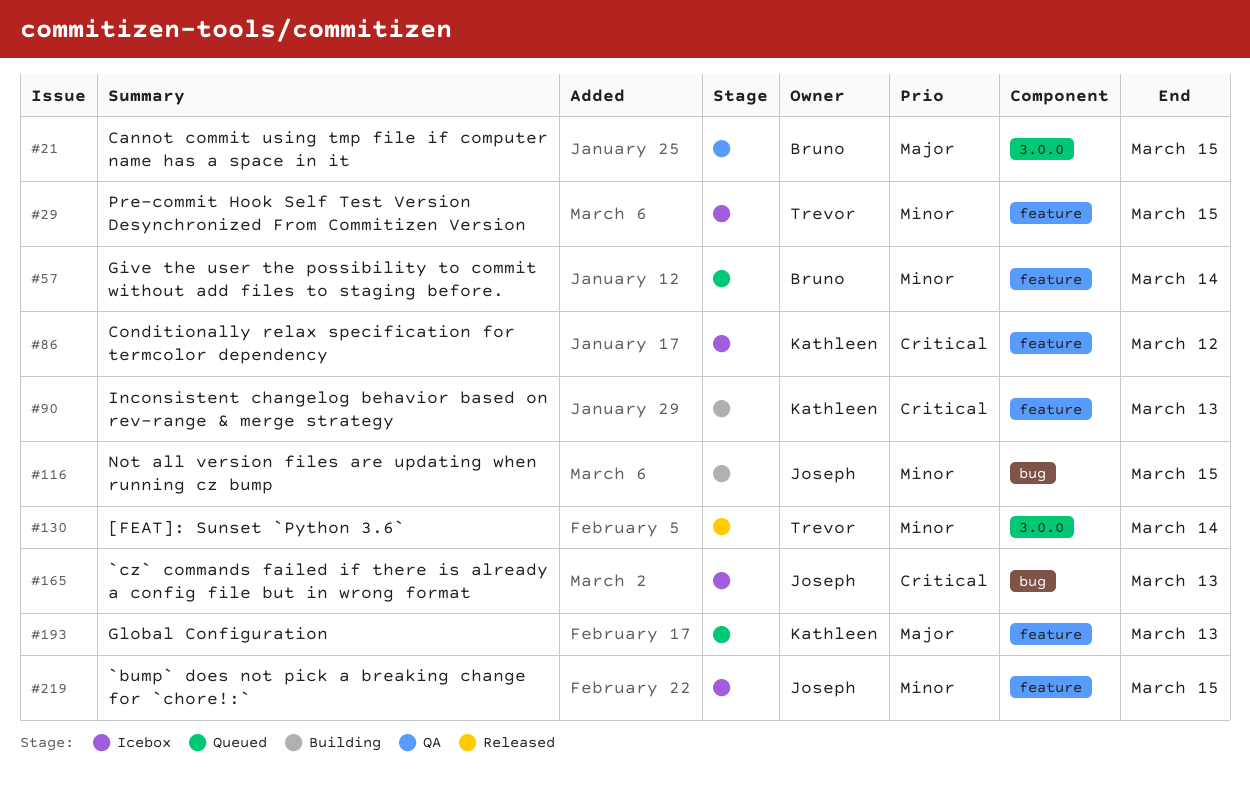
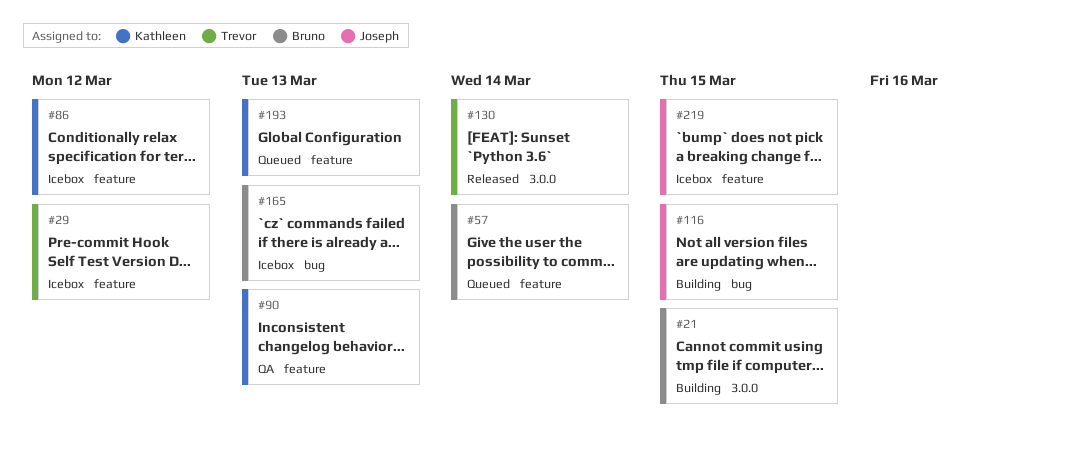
#21, status: QA -> Building
#29, due: Mar 15 -> Mar 12
#90, status: Building -> QA
#165, owner: Joseph -> Bruno

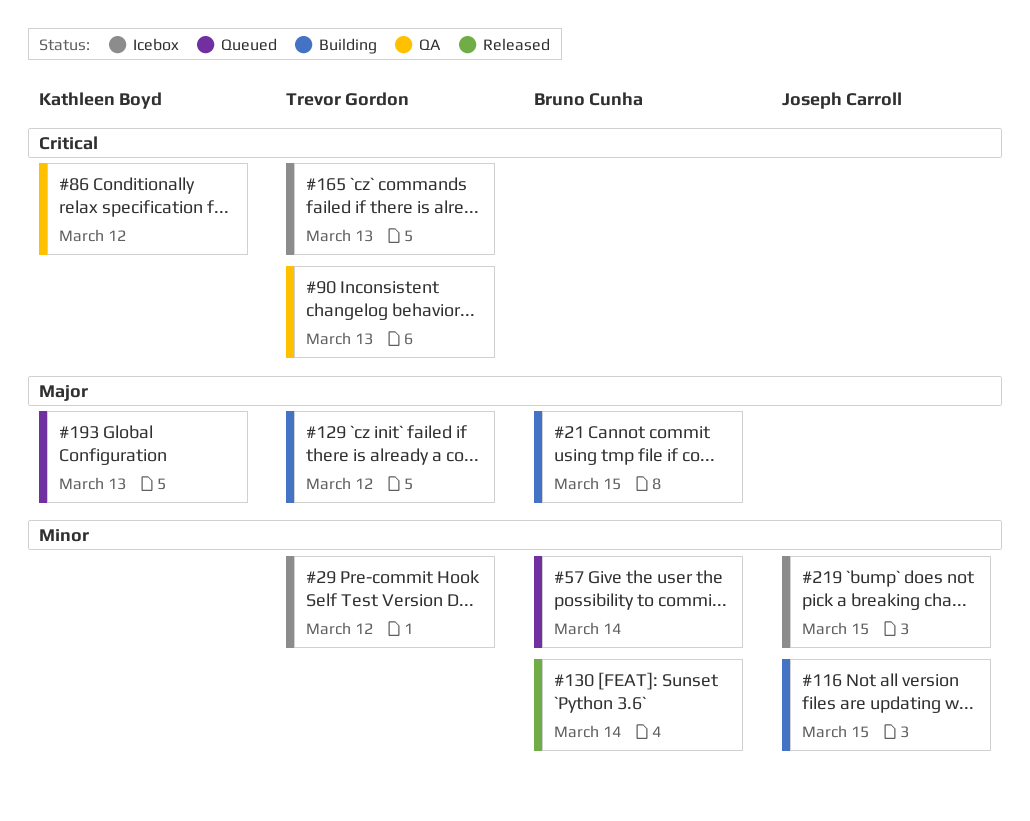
#86, status: Icebox -> QA
#90, owner: Kathleen Boyd -> Trevor Gordon
#129: none -> present
#130, owner: Trevor Gordon -> Bruno Cunha
#165, owner: Bruno Cunha -> Trevor Gordon

